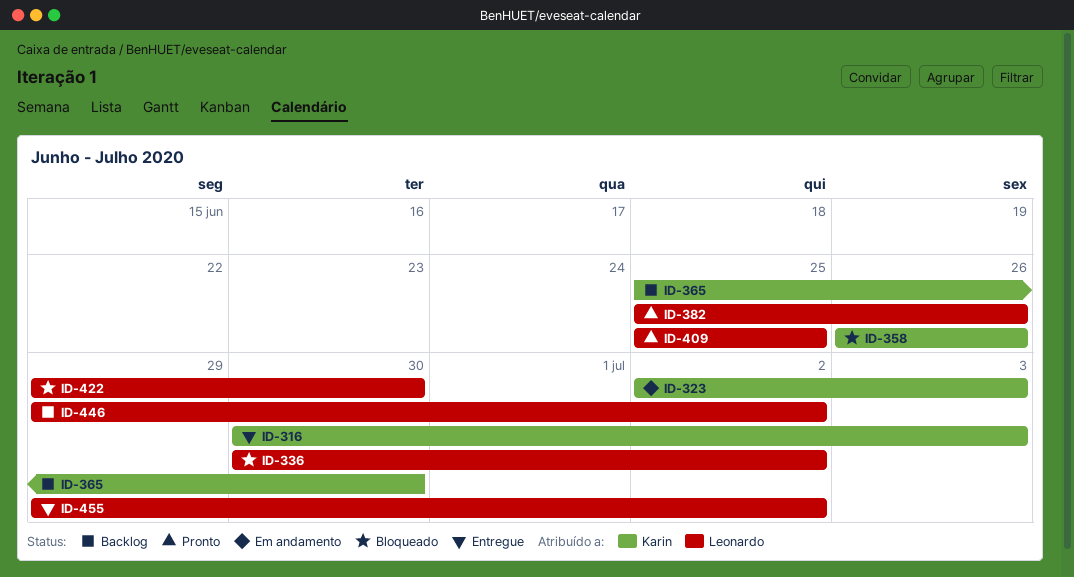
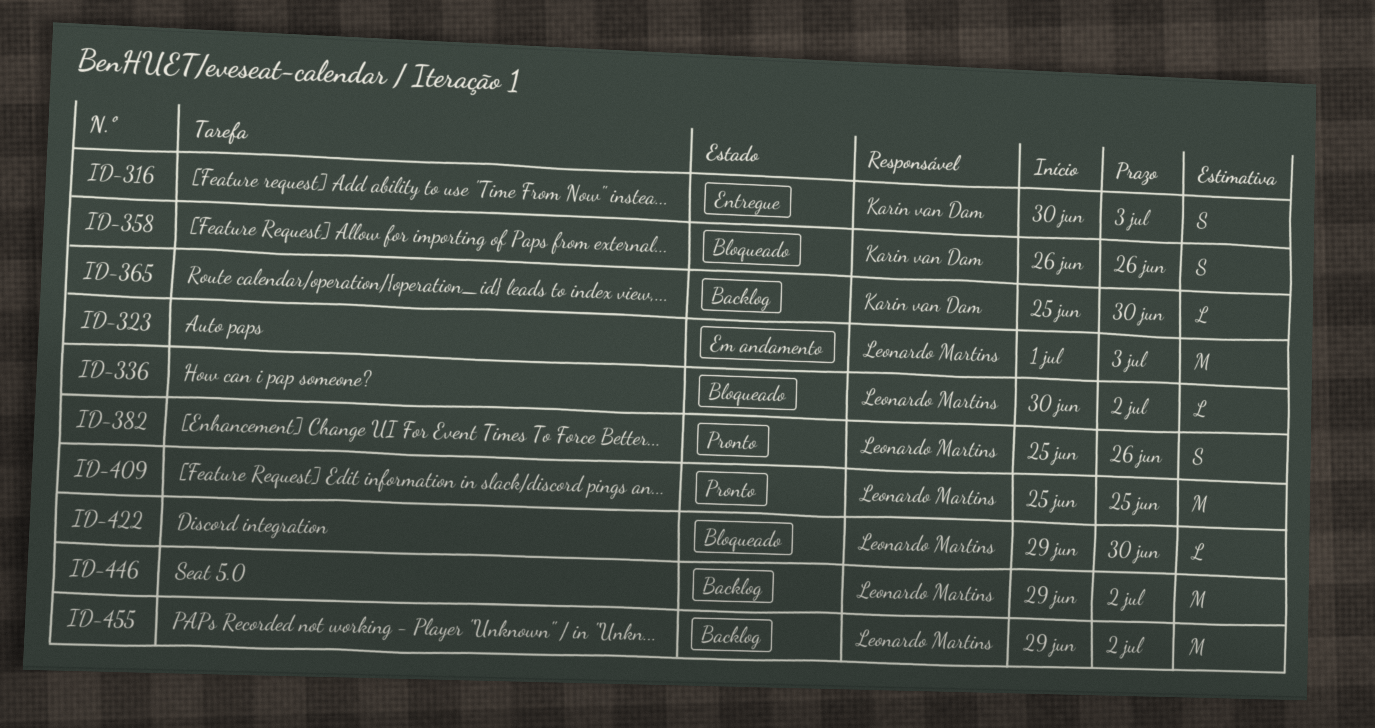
ID-323, owner: Karin van Dam -> Leonardo Martins
ID-323, start: Jul 2 -> Jul 1
ID-455, status: Entregue -> Backlog

